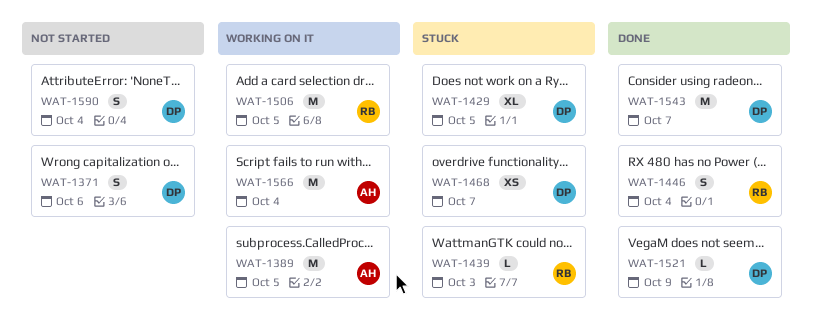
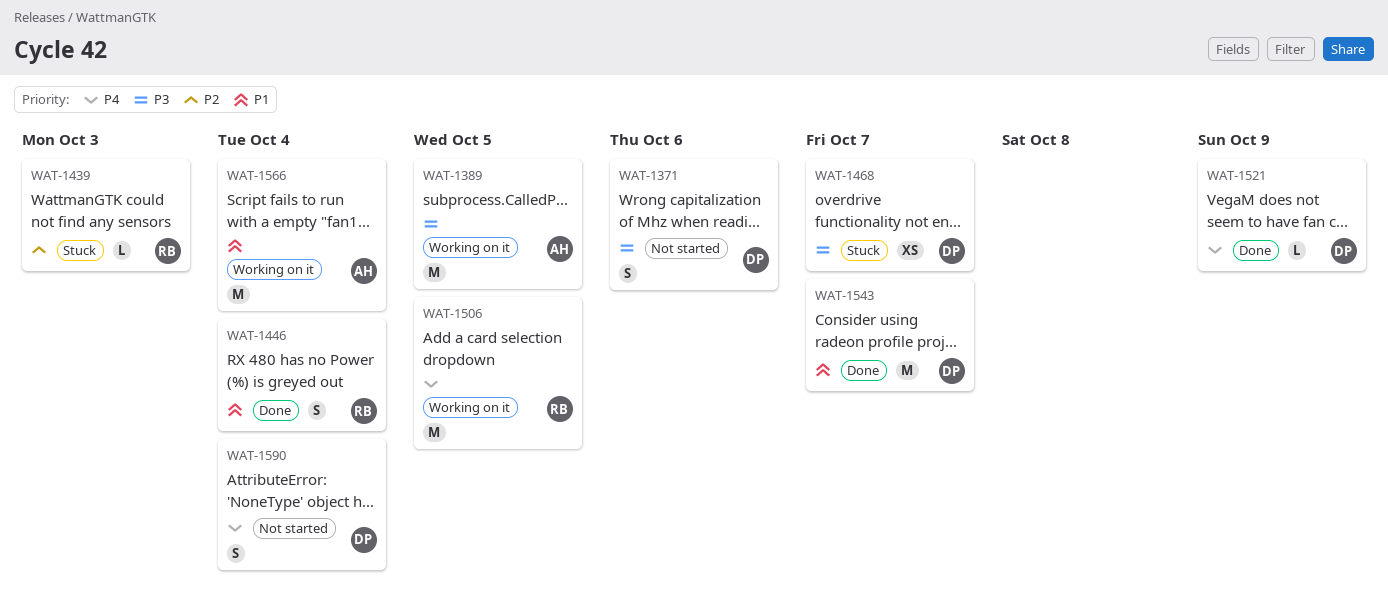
WAT-1429: present -> none

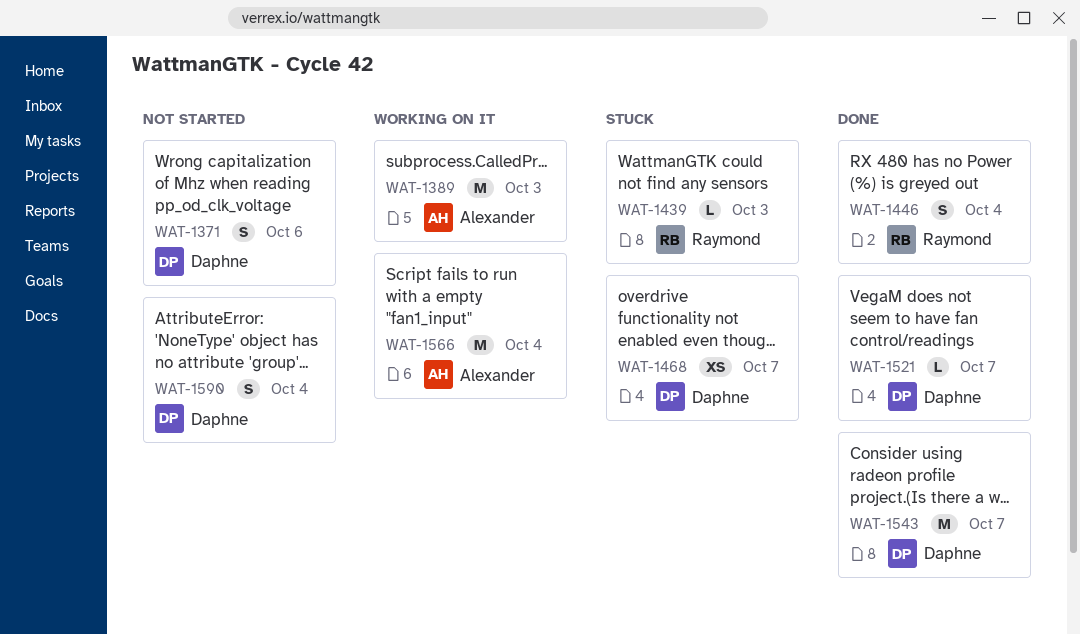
WAT-1389, due: Oct 5 -> Oct 3
WAT-1506: present -> none
WAT-1521, due: Oct 9 -> Oct 7

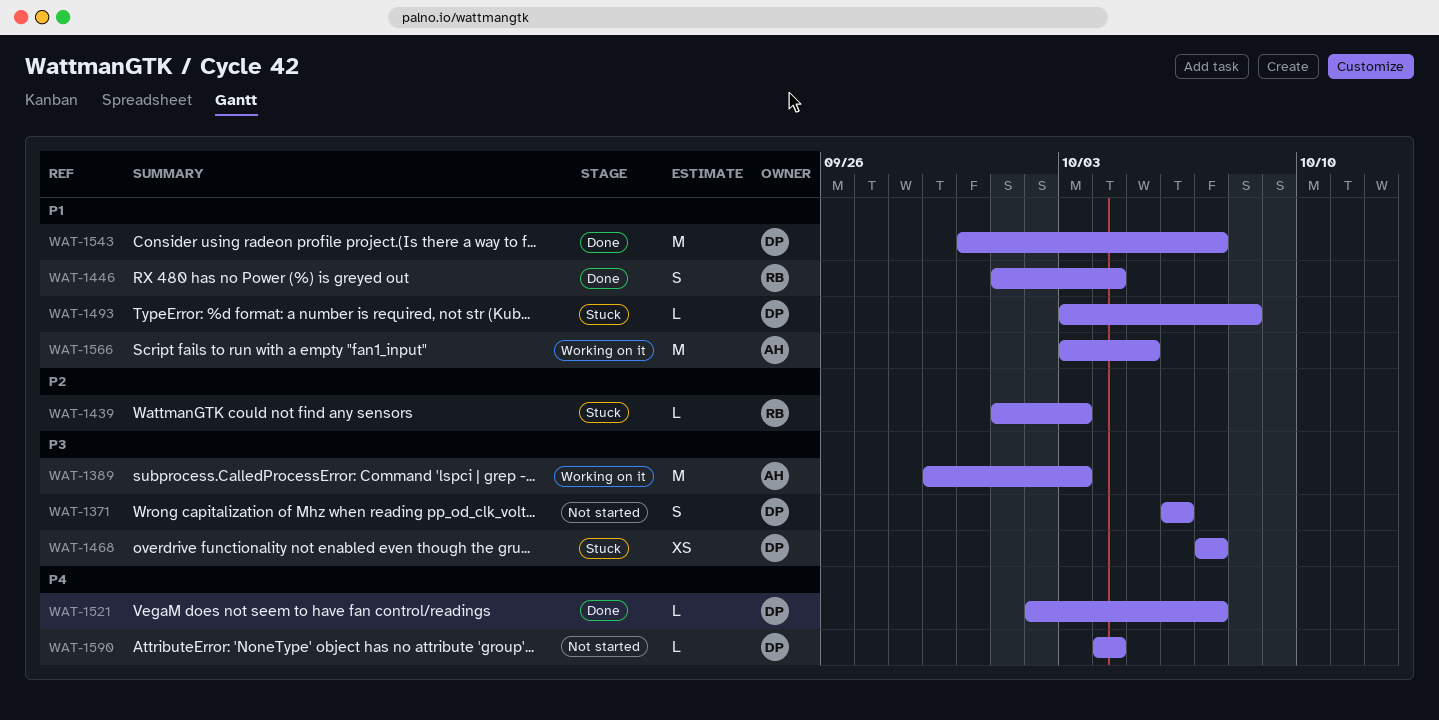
WAT-1493: none -> present
WAT-1566, due: Oct 4 -> Oct 5
WAT-1590, estimate: S -> L

